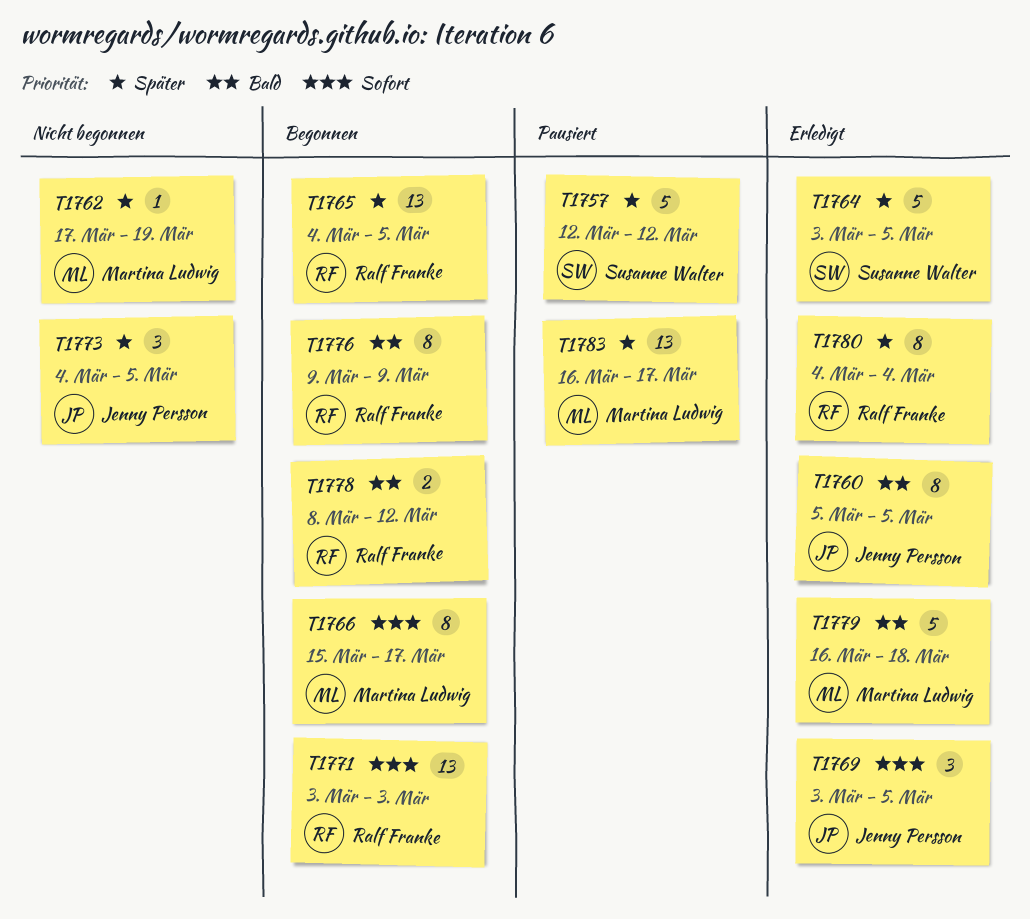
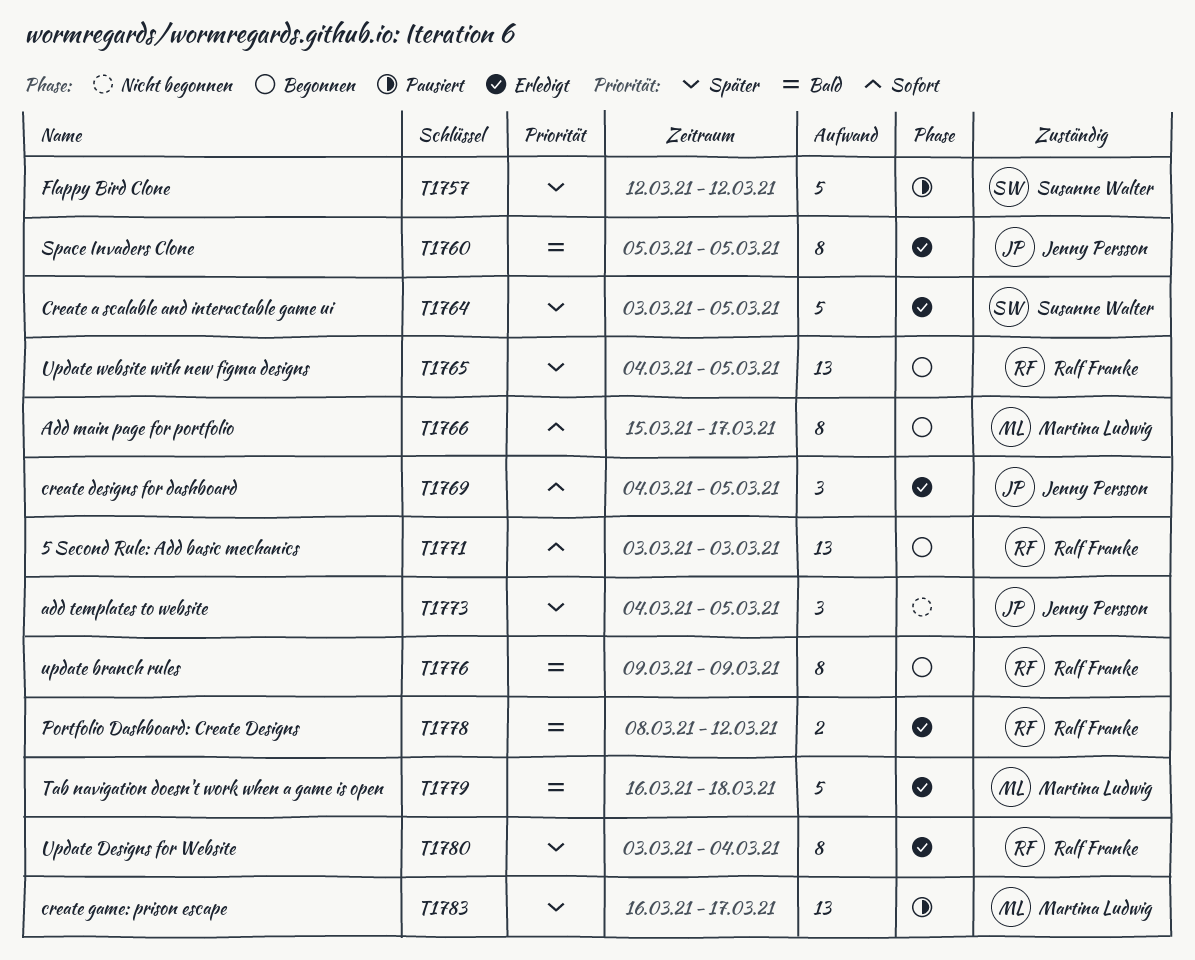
T1762: present -> none
T1769, start: Mar 3 -> Mar 4
T1778, status: Begonnen -> Erledigt
T1780, start: Mar 4 -> Mar 3

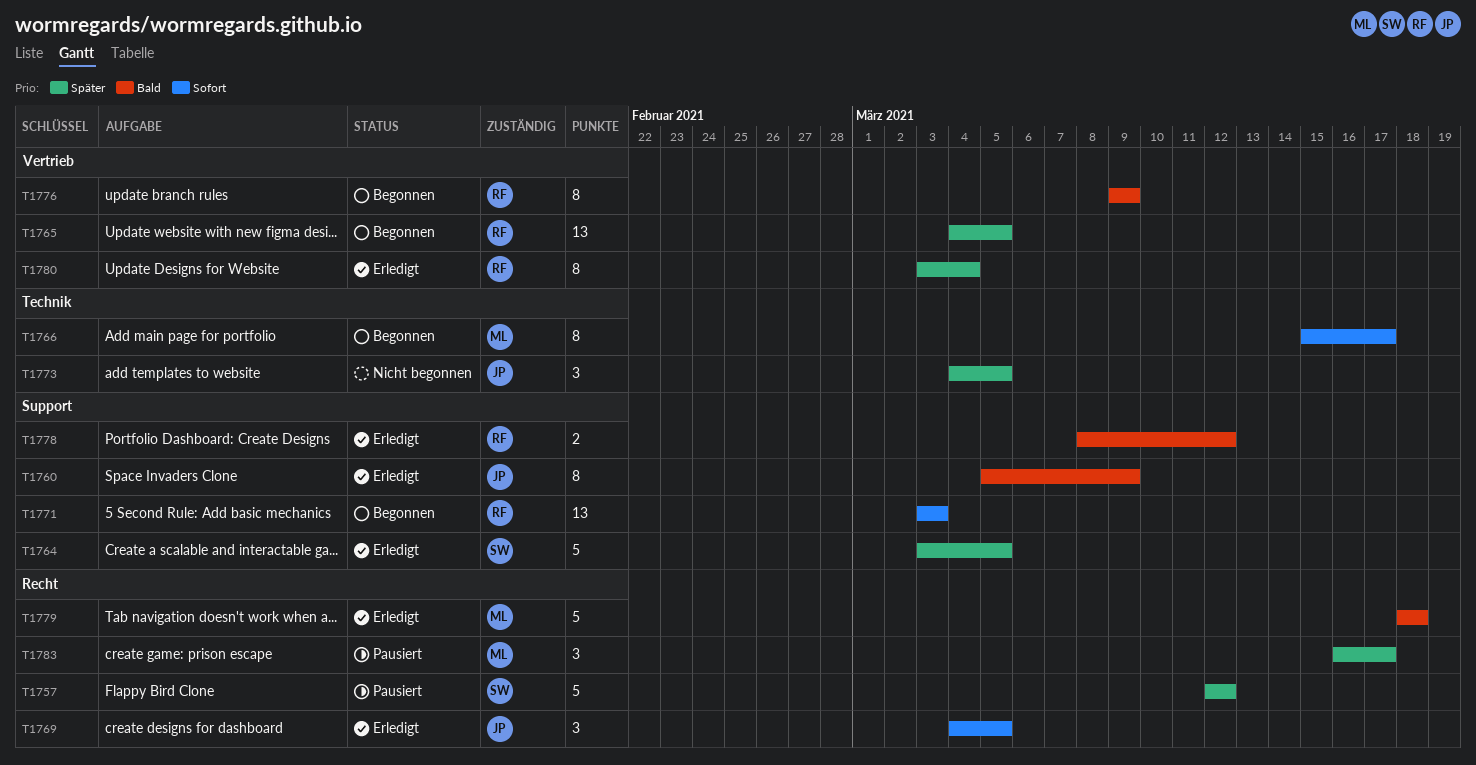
T1760, due: Mar 5 -> Mar 9
T1779, start: Mar 16 -> Mar 18
T1783, estimate: 13 -> 3

